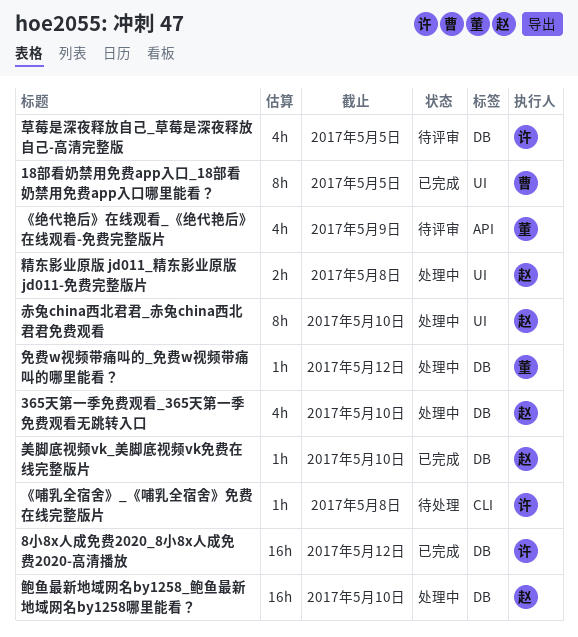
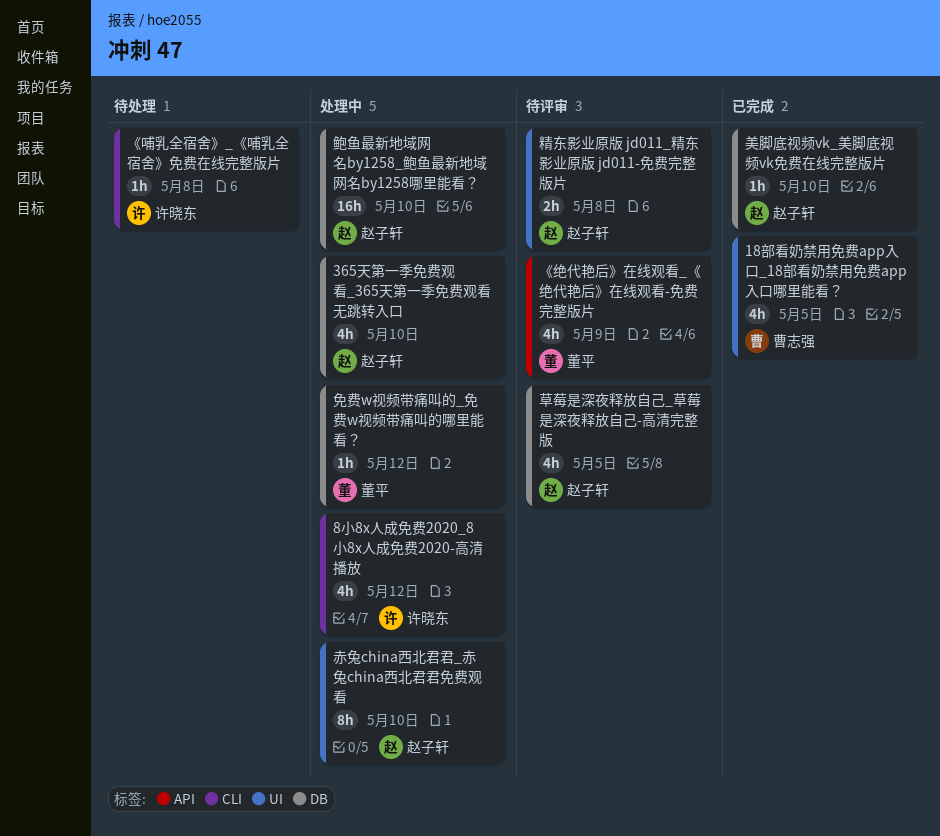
18部看奶禁用免费app入口_18部看奶禁用免费app入口哪里能看？, estimate: 8h -> 4h
8小8x人成免费2020_8小8x人成免费2020-高清播放, status: 已完成 -> 处理中
8小8x人成免费2020_8小8x人成免费2020-高清播放, label: DB -> CLI
8小8x人成免费2020_8小8x人成免费2020-高清播放, estimate: 16h -> 4h
精东影业原版 jd011_精东影业原版 jd011-免费完整版片, status: 处理中 -> 待评审
草莓是深夜释放自己_草莓是深夜释放自己-高清完整版, owner: 许晓东 -> 赵子轩

